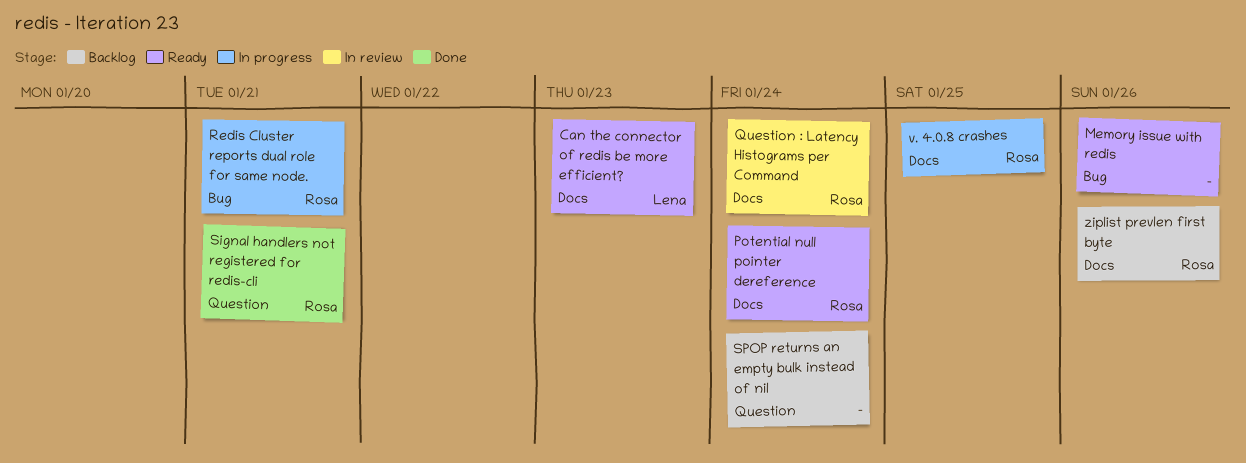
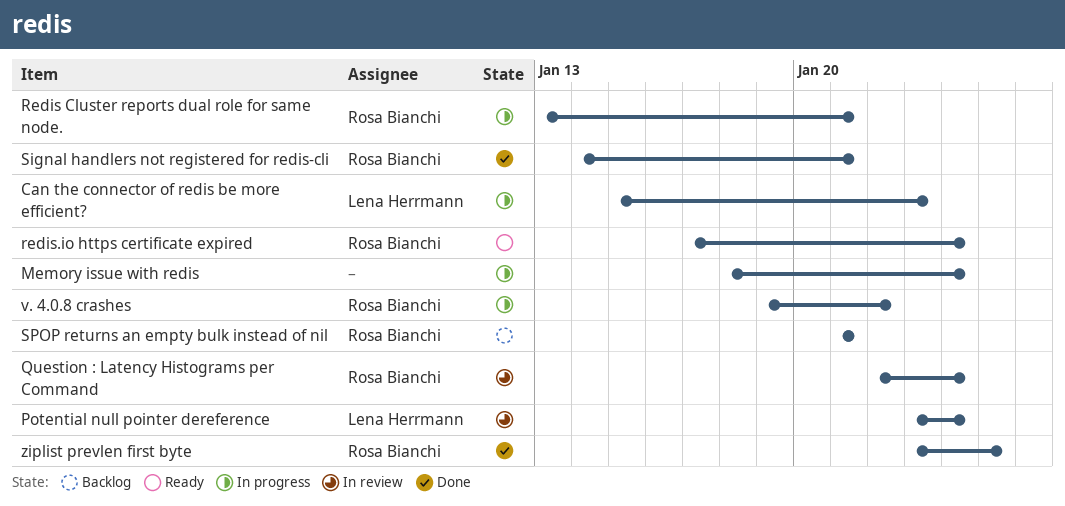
Can the connector of redis be more efficient?, status: Ready -> In progress
Memory issue with redis, status: Ready -> In progress
Memory issue with redis, due: Jan 26 -> Jan 24
Potential null pointer dereference, status: Ready -> In review
Potential null pointer dereference, owner: Rosa Bianchi -> Lena Herrmann
redis.io https certificate expired: none -> present
SPOP returns an empty bulk instead of nil, owner: none -> Rosa Bianchi
SPOP returns an empty bulk instead of nil, due: Jan 24 -> Jan 21
v. 4.0.8 crashes, due: Jan 25 -> Jan 22
ziplist prevlen first byte, status: Backlog -> Done
ziplist prevlen first byte, due: Jan 26 -> Jan 25

